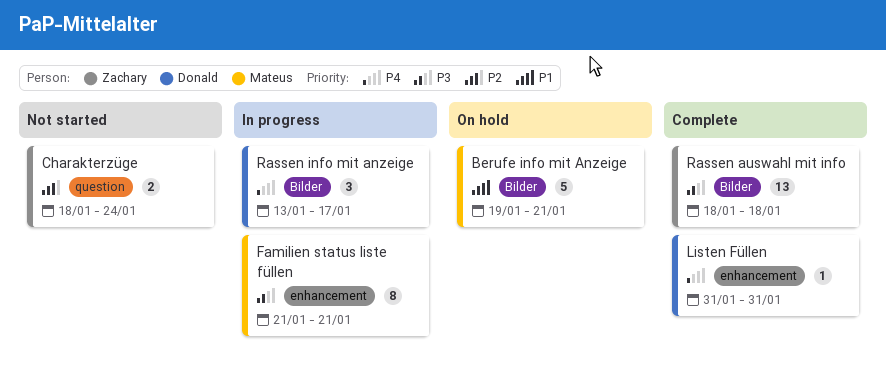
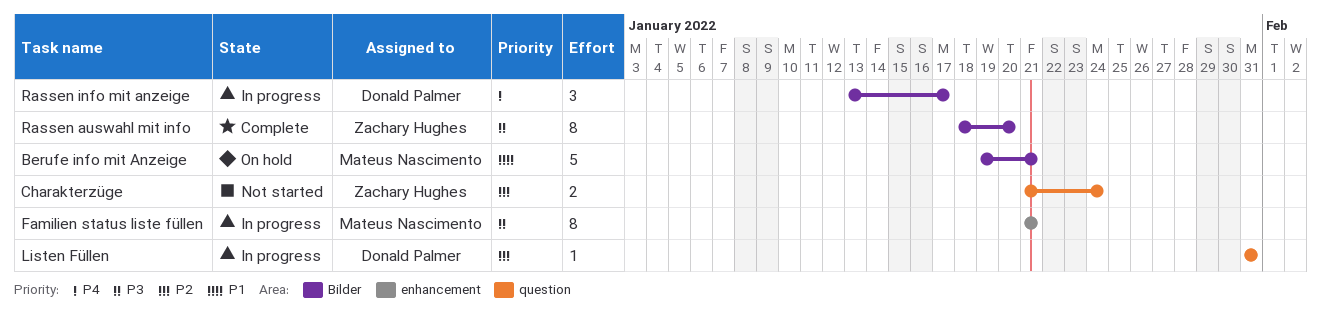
Charakterzüge, start: Jan 18 -> Jan 21
Listen Füllen, status: Complete -> In progress
Listen Füllen, priority: P4 -> P2
Listen Füllen, label: enhancement -> question
Rassen auswahl mit info, estimate: 13 -> 8
Rassen auswahl mit info, due: Jan 18 -> Jan 20

